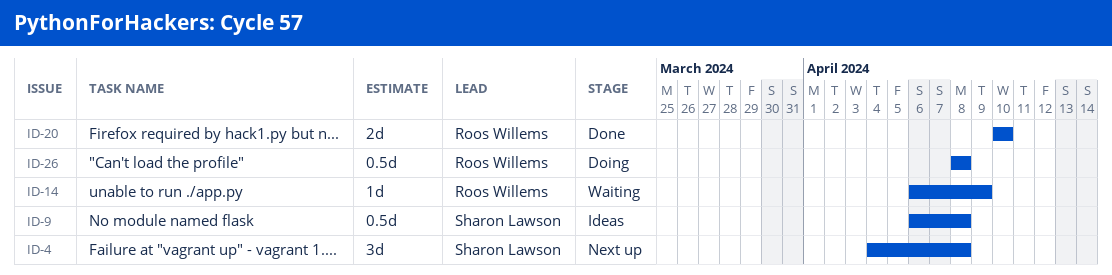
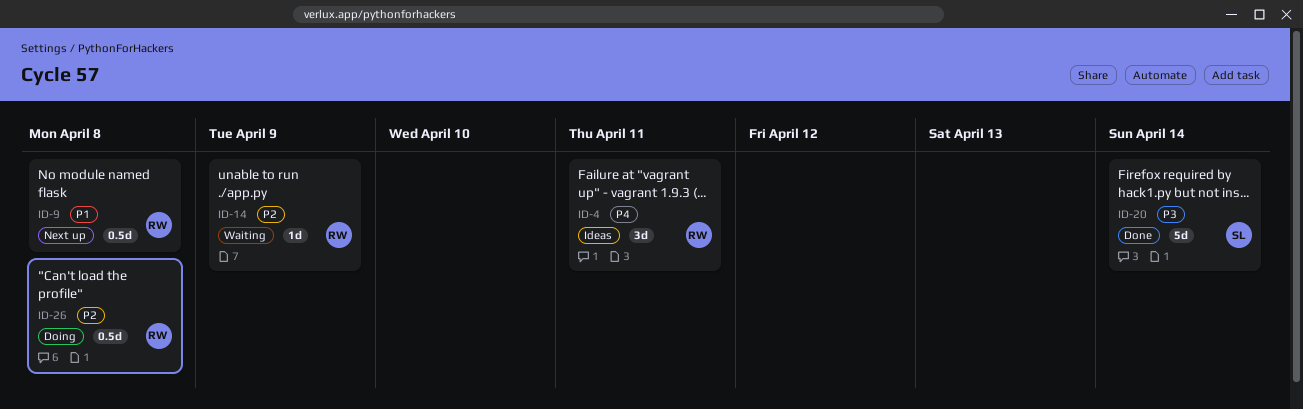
ID-4, status: Next up -> Ideas
ID-4, owner: Sharon Lawson -> Roos Willems
ID-4, due: Apr 8 -> Apr 11
ID-9, status: Ideas -> Next up
ID-9, owner: Sharon Lawson -> Roos Willems
ID-20, owner: Roos Willems -> Sharon Lawson
ID-20, estimate: 2d -> 5d
ID-20, due: Apr 10 -> Apr 14

